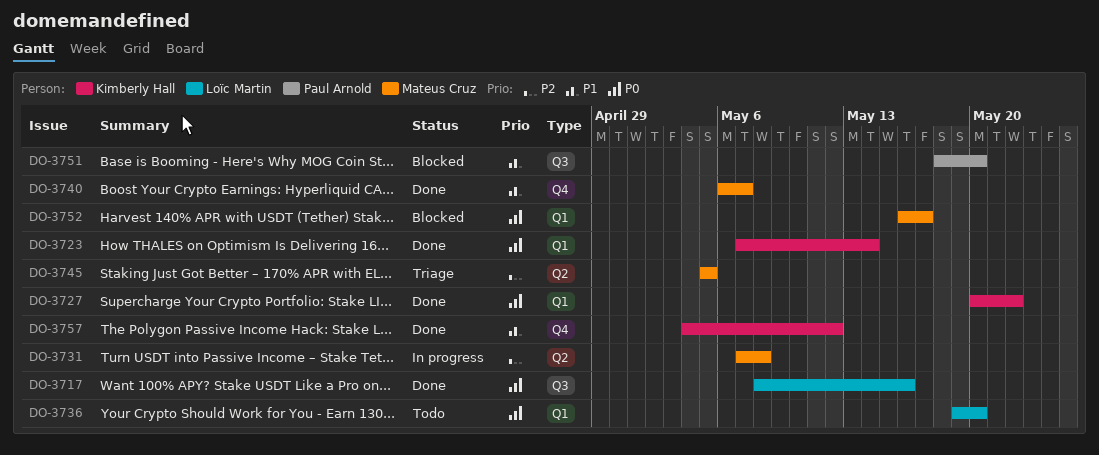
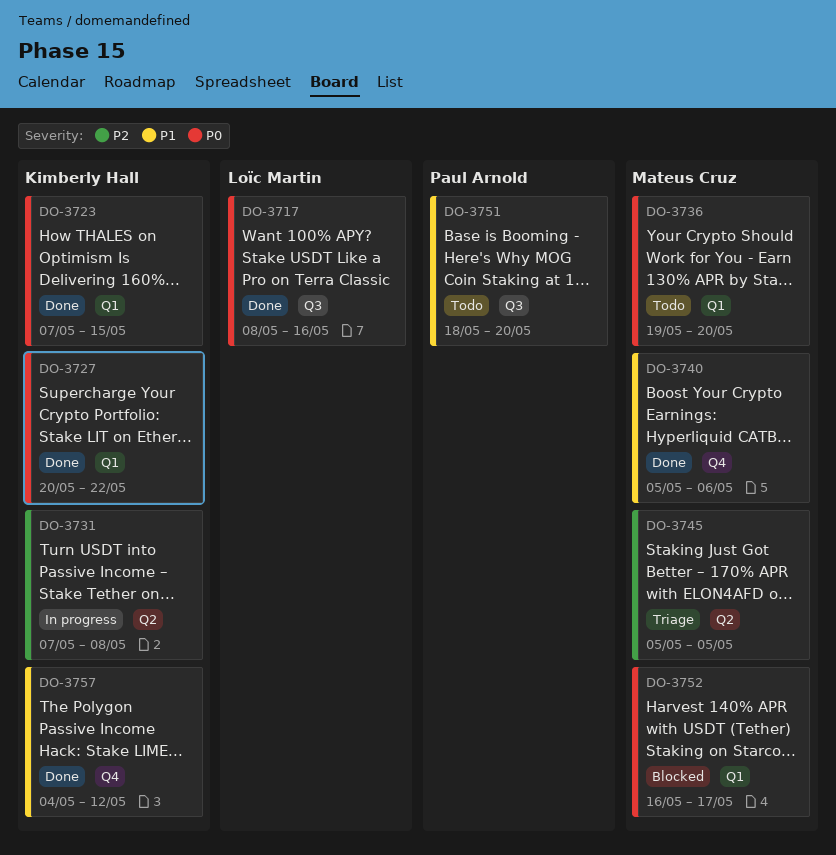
DO-3723, due: May 14 -> May 15
DO-3731, owner: Mateus Cruz -> Kimberly Hall
DO-3736, owner: Loïc Martin -> Mateus Cruz
DO-3740, start: May 6 -> May 5
DO-3740, due: May 7 -> May 6
DO-3751, status: Blocked -> Todo

